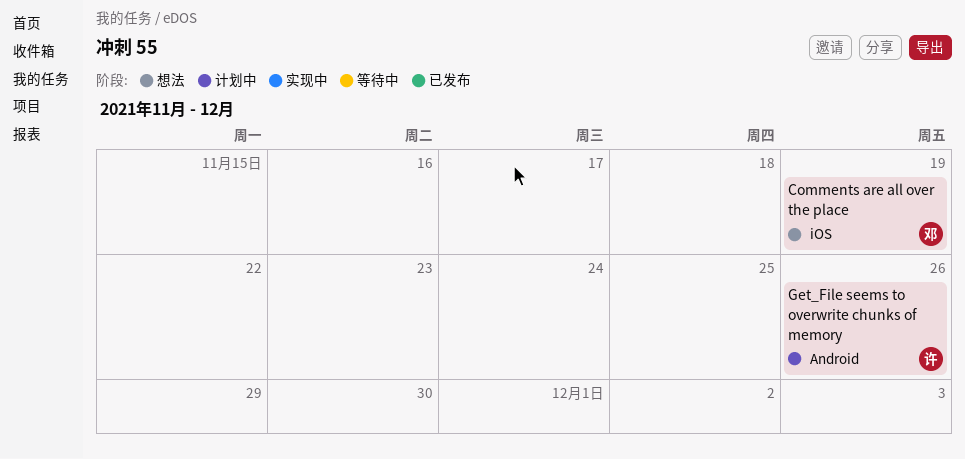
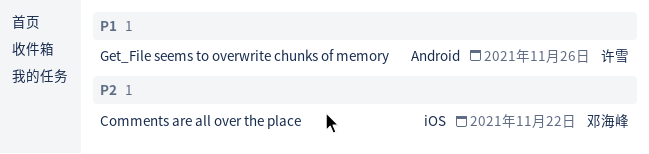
Comments are all over the place, due: Nov 19 -> Nov 22

